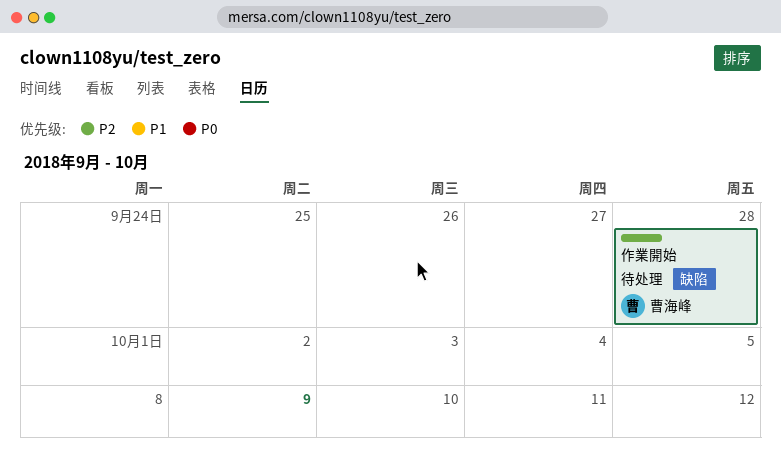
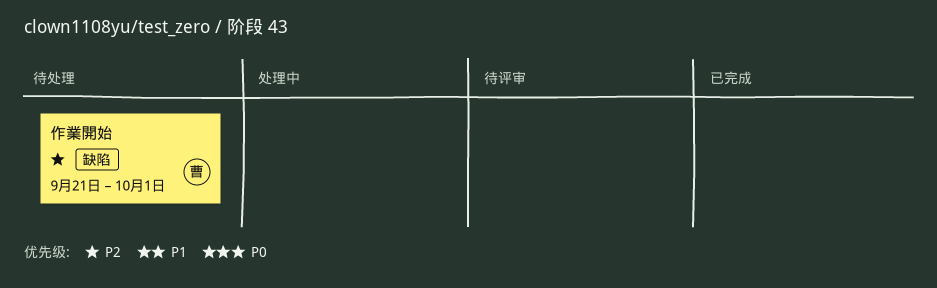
作業開始, due: Sep 28 -> Oct 1

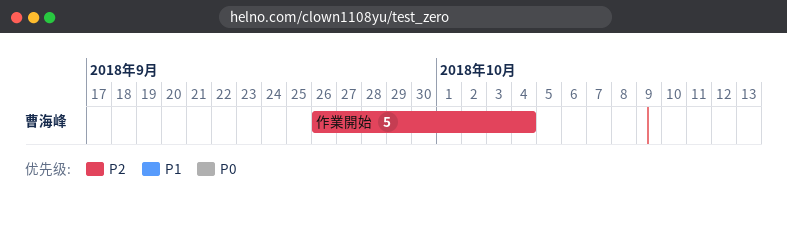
作業開始, start: Sep 21 -> Sep 26
作業開始, due: Oct 1 -> Oct 4

